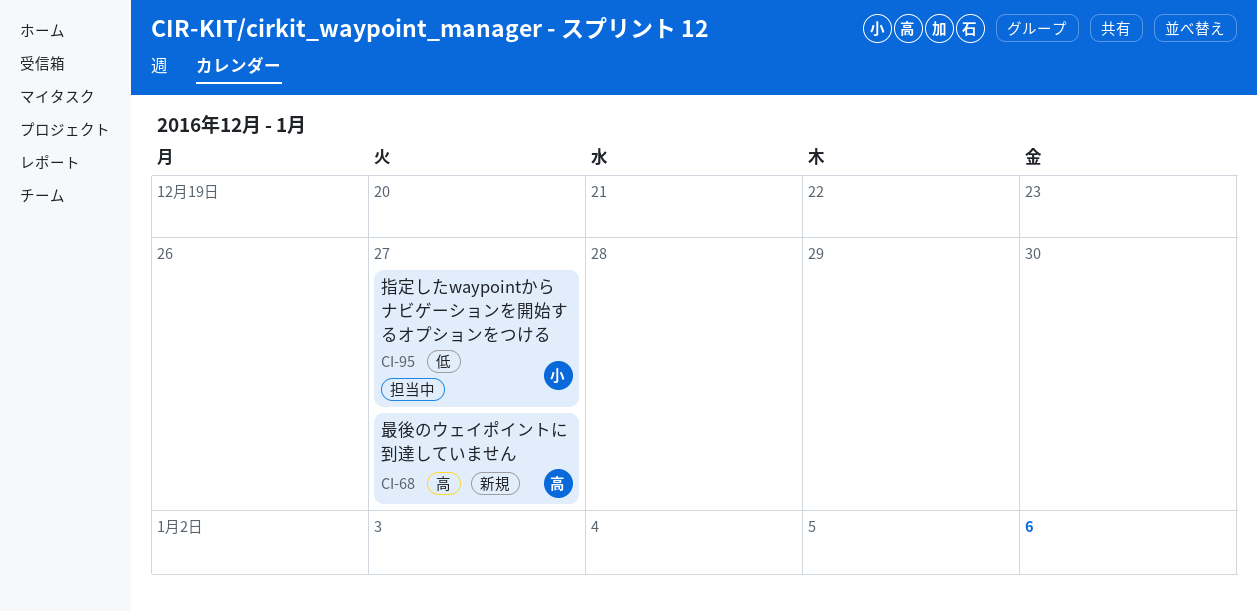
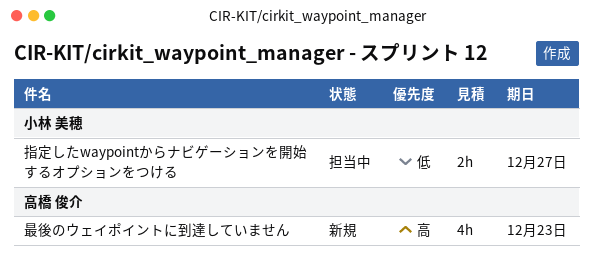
最後のウェイポイントに到達していません, due: Dec 27 -> Dec 23

